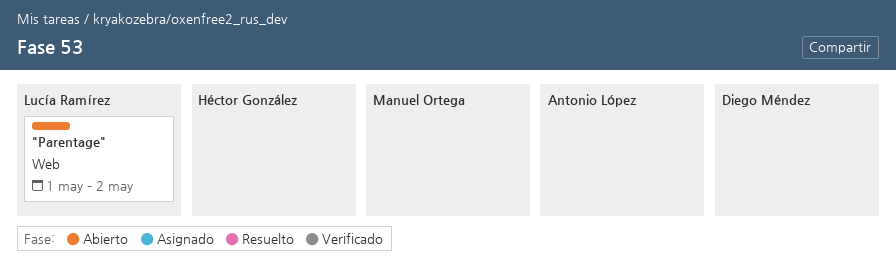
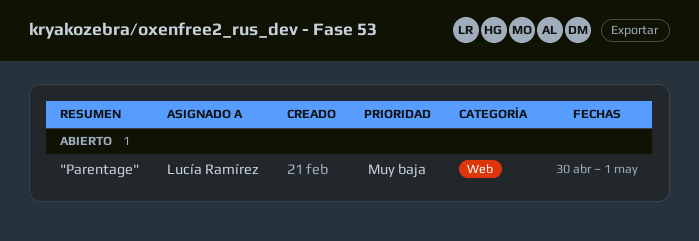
"Parentage", start: May 1 -> Apr 30
"Parentage", due: May 2 -> May 1

